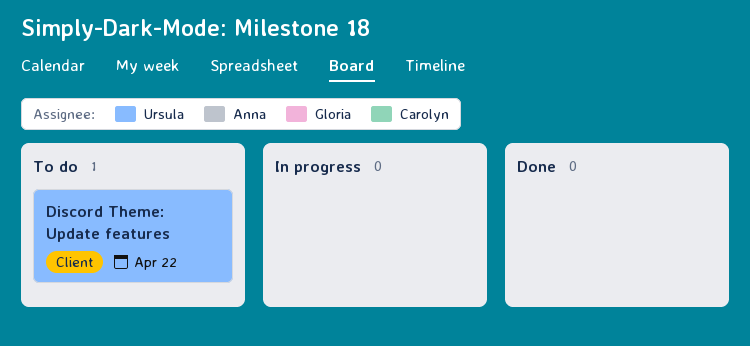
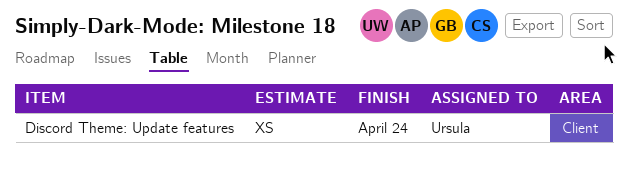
Discord Theme: Update features, due: Apr 22 -> Apr 24

